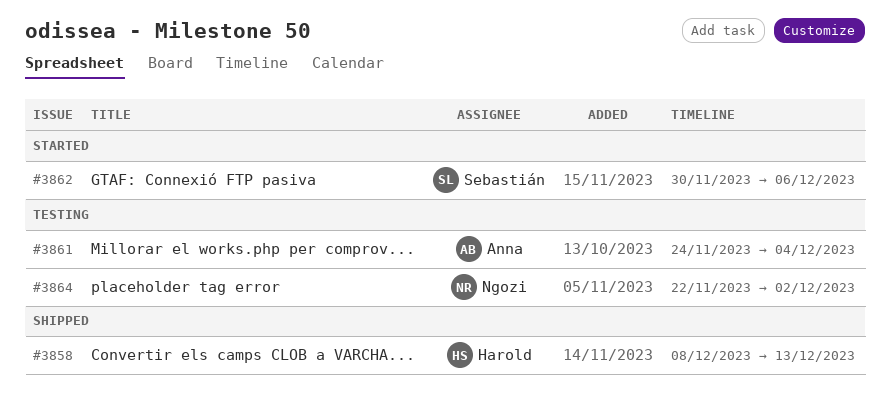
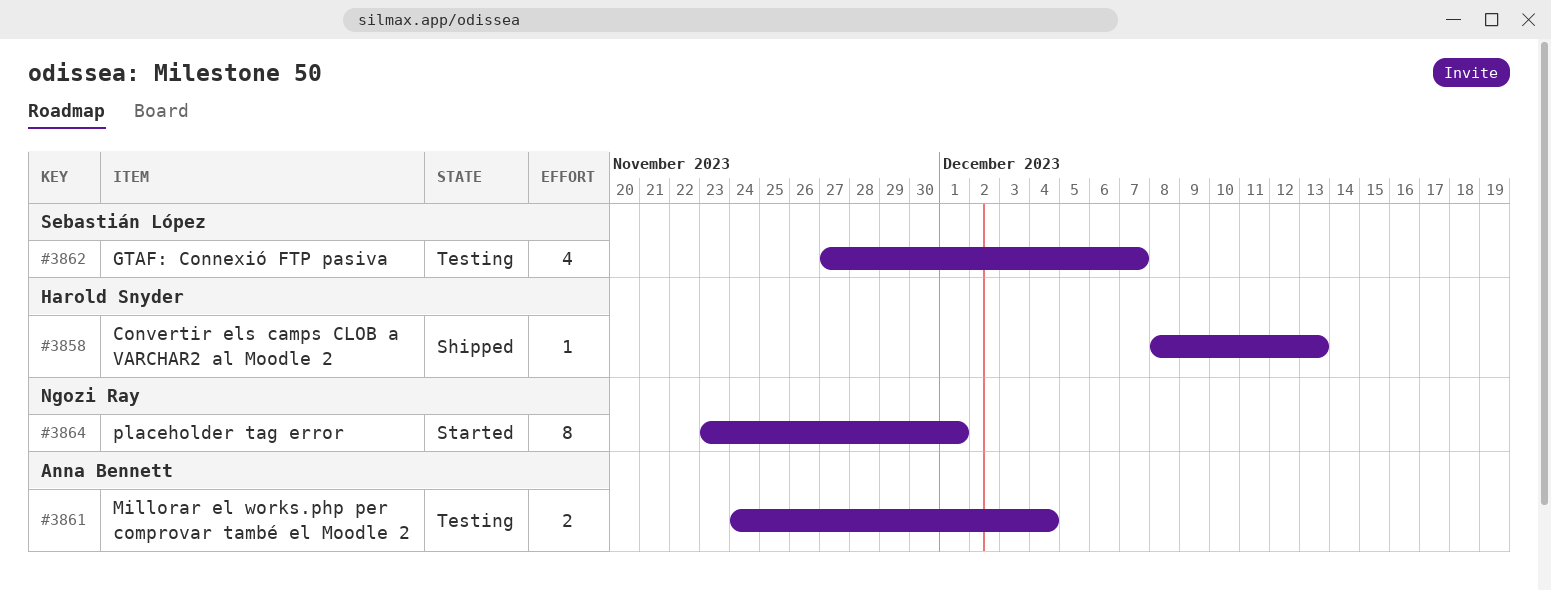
#3862, status: Started -> Testing
#3862, start: Nov 30 -> Nov 27
#3862, due: Dec 6 -> Dec 7
#3864, status: Testing -> Started
#3864, start: Nov 22 -> Nov 23
#3864, due: Dec 2 -> Dec 1

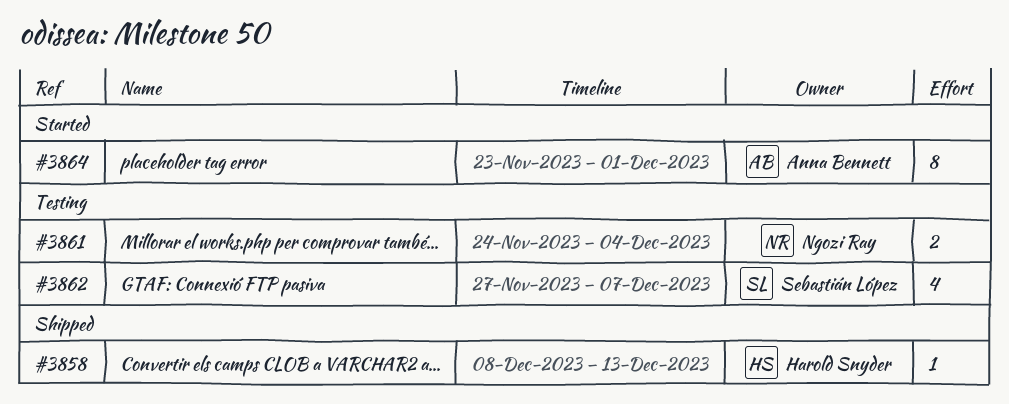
#3861, owner: Anna Bennett -> Ngozi Ray
#3864, owner: Ngozi Ray -> Anna Bennett

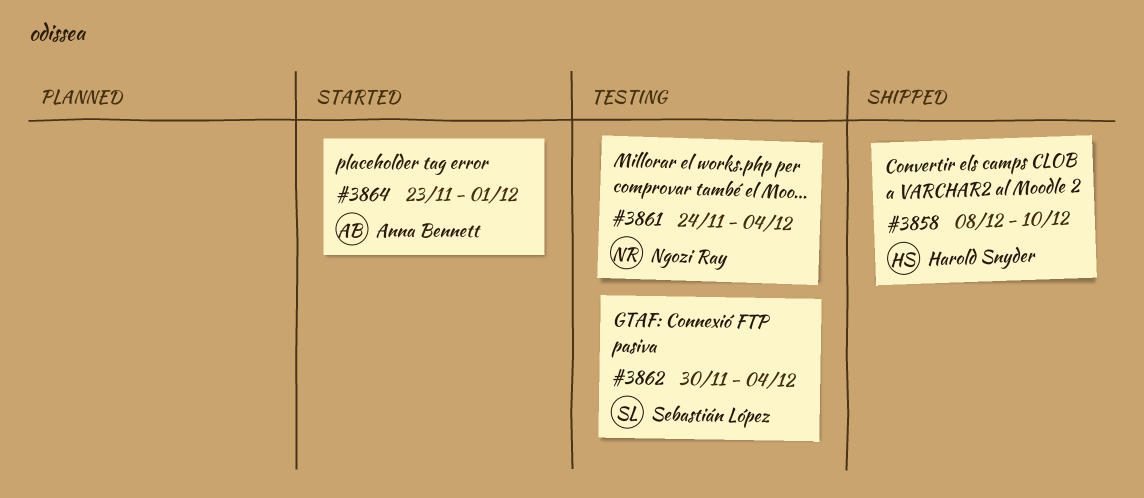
#3858, due: Dec 13 -> Dec 10
#3862, start: Nov 27 -> Nov 30
#3862, due: Dec 7 -> Dec 4

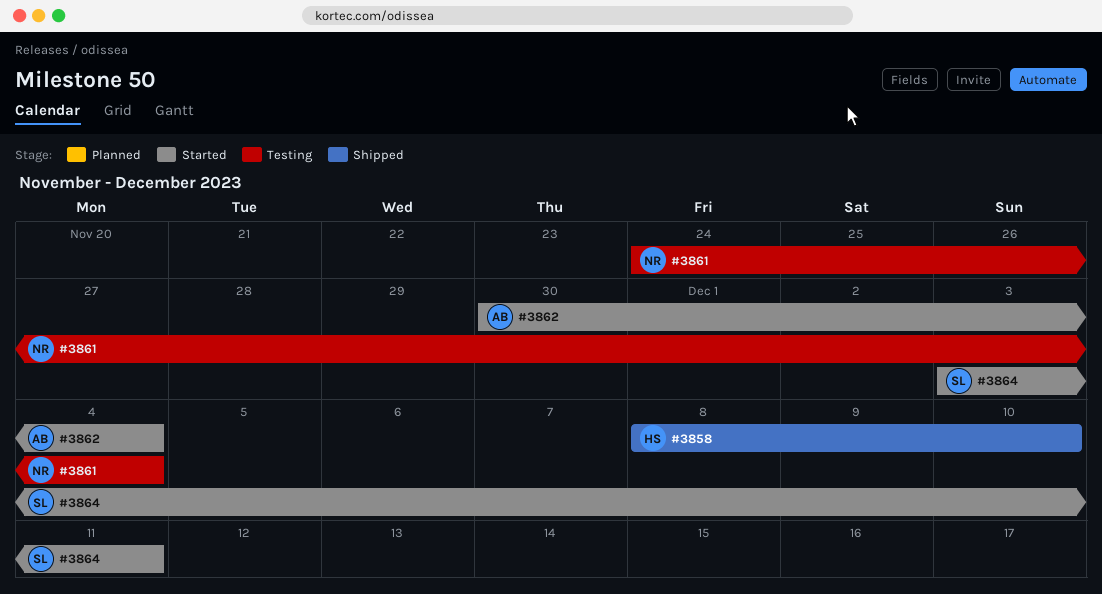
#3862, status: Testing -> Started
#3862, owner: Sebastián López -> Anna Bennett
#3864, owner: Anna Bennett -> Sebastián López
#3864, start: Nov 23 -> Dec 3
#3864, due: Dec 1 -> Dec 11

